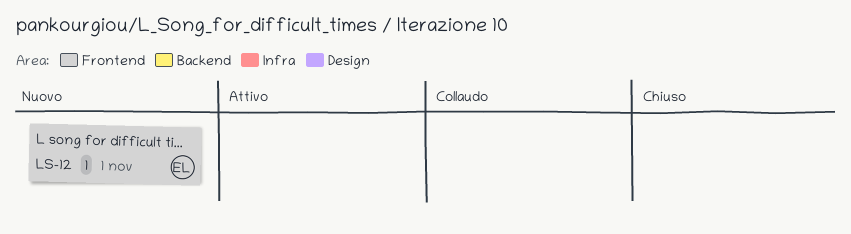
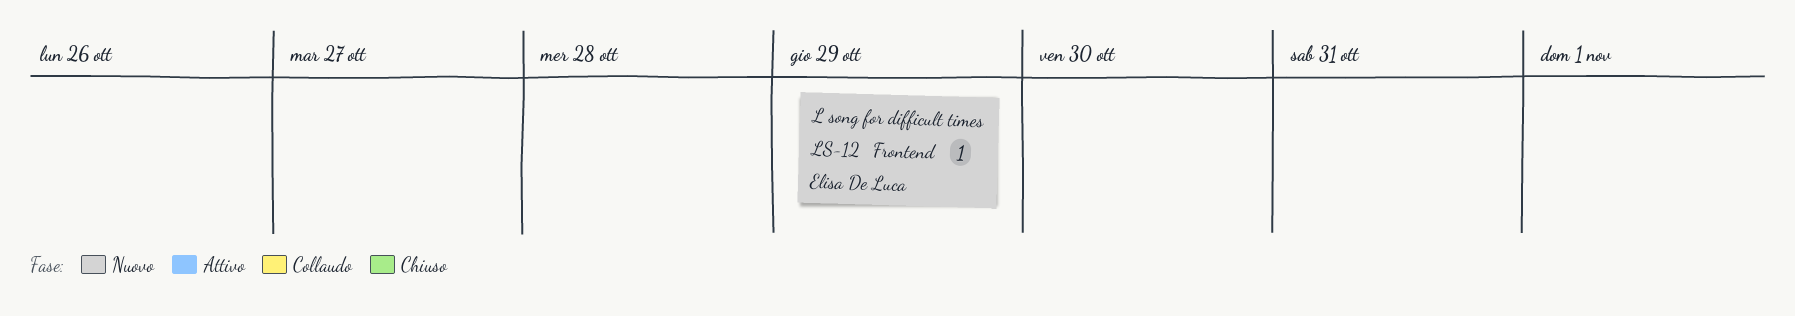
LS-12, due: Nov 1 -> Oct 29

